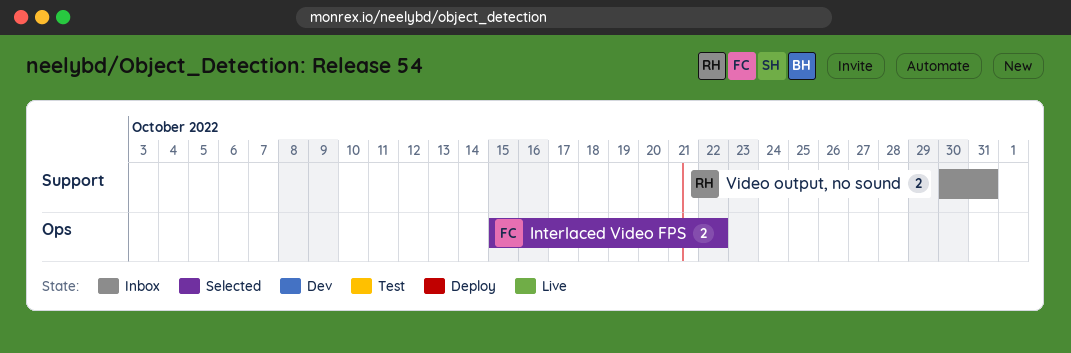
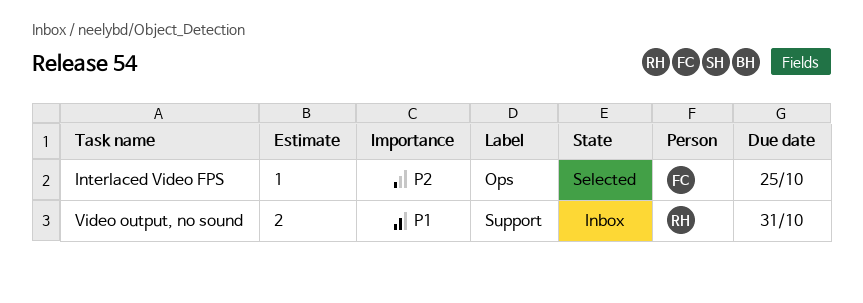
Interlaced Video FPS, estimate: 2 -> 1
Interlaced Video FPS, due: Oct 22 -> Oct 25

